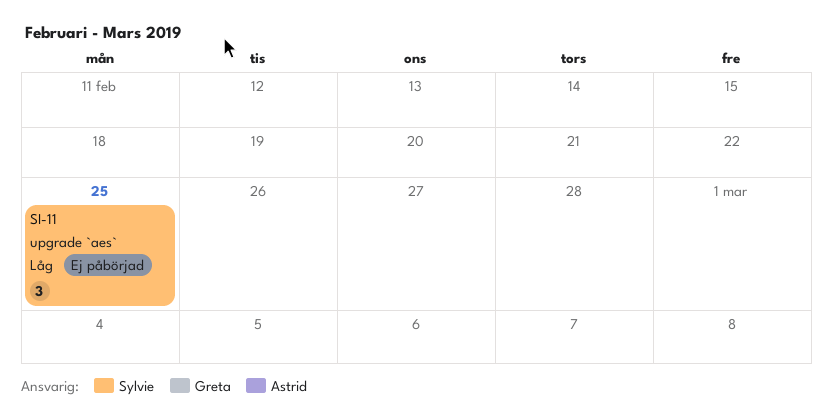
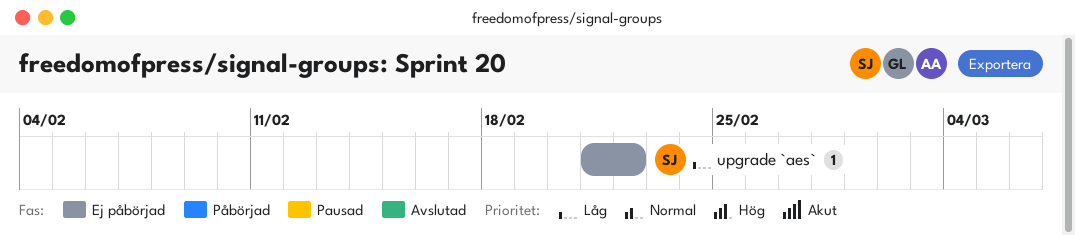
upgrade `aes`, estimate: 3 -> 1
upgrade `aes`, due: Feb 25 -> Feb 22

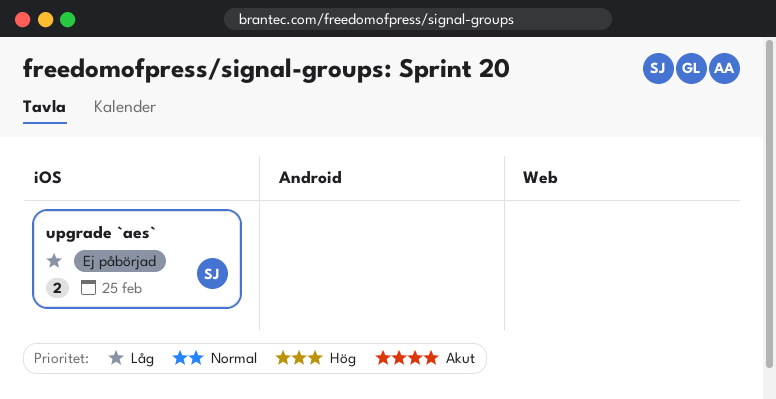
upgrade `aes`, estimate: 1 -> 2
upgrade `aes`, due: Feb 22 -> Feb 25

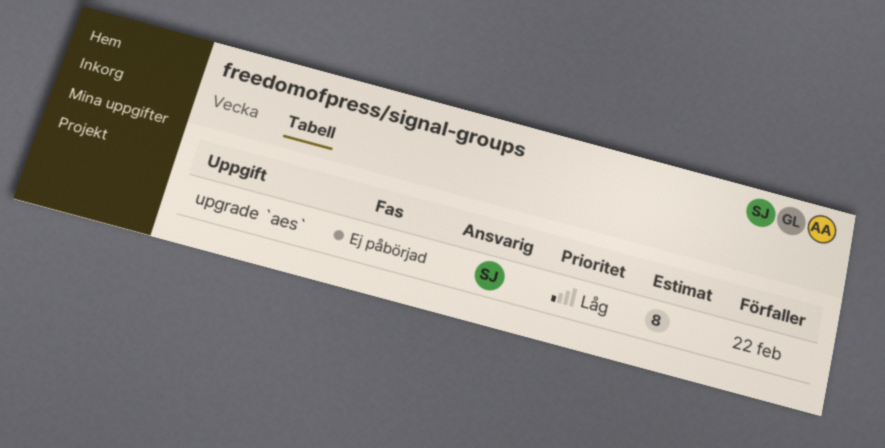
upgrade `aes`, estimate: 2 -> 8
upgrade `aes`, due: Feb 25 -> Feb 22

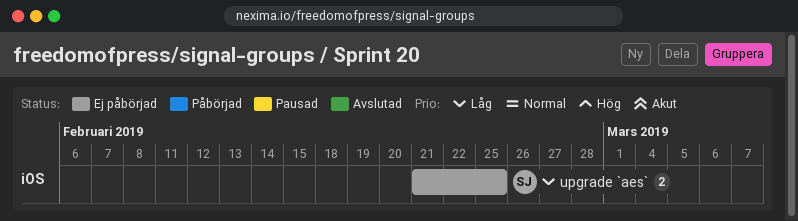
upgrade `aes`, estimate: 8 -> 2
upgrade `aes`, due: Feb 22 -> Feb 25

